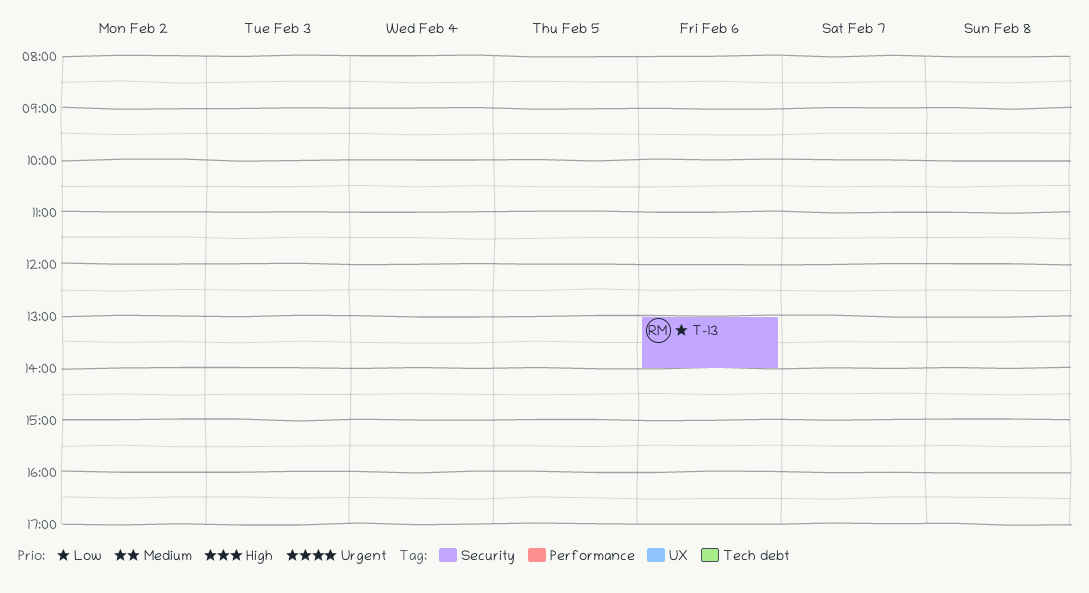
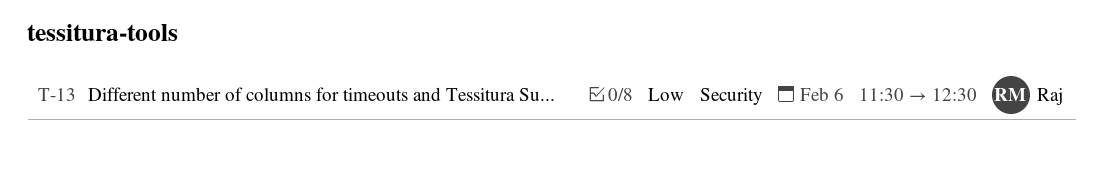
T-13, begins: 13:00 -> 11:30
T-13, ends: 14:00 -> 12:30

